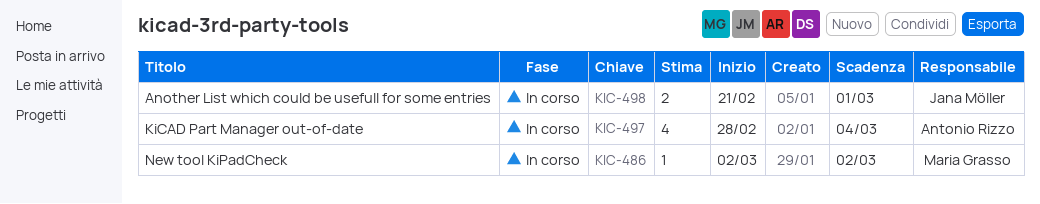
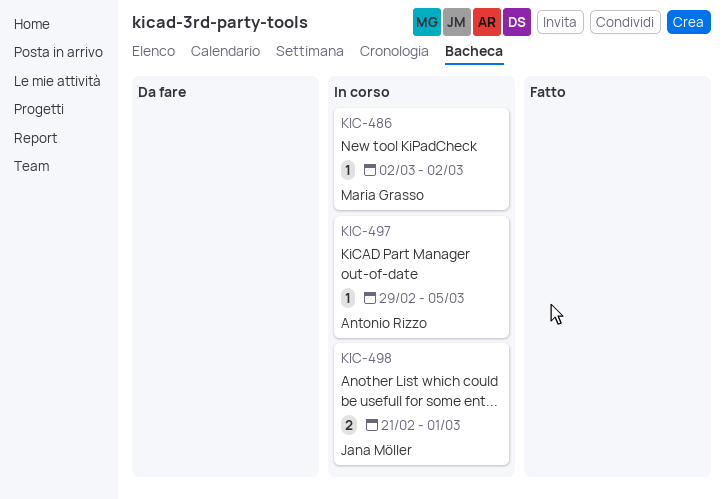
KIC-497, estimate: 4 -> 1
KIC-497, start: Feb 28 -> Feb 29
KIC-497, due: Mar 4 -> Mar 5

